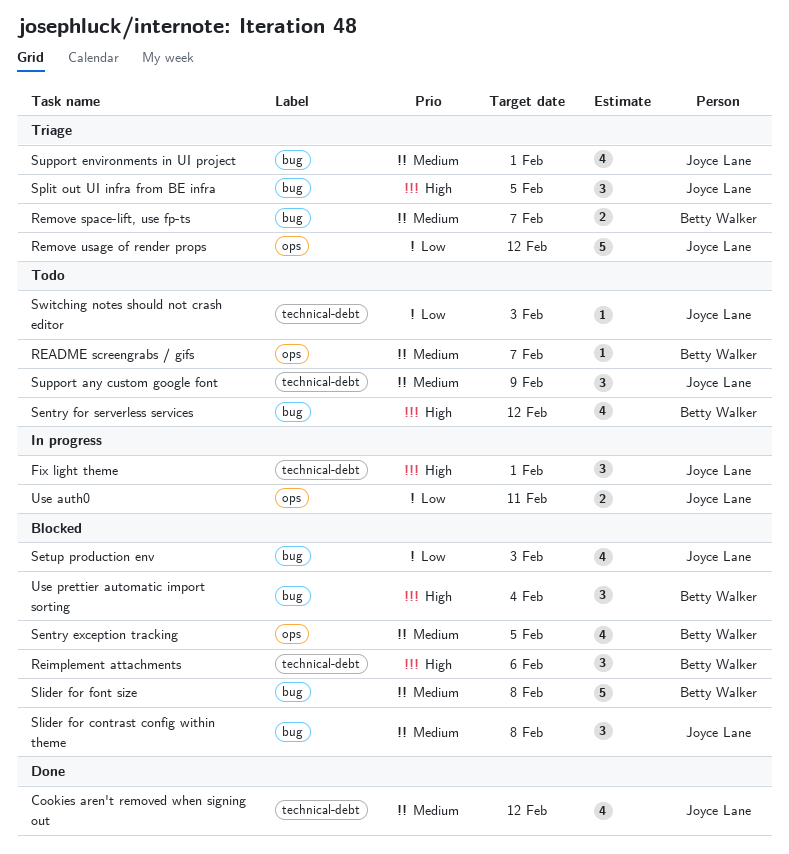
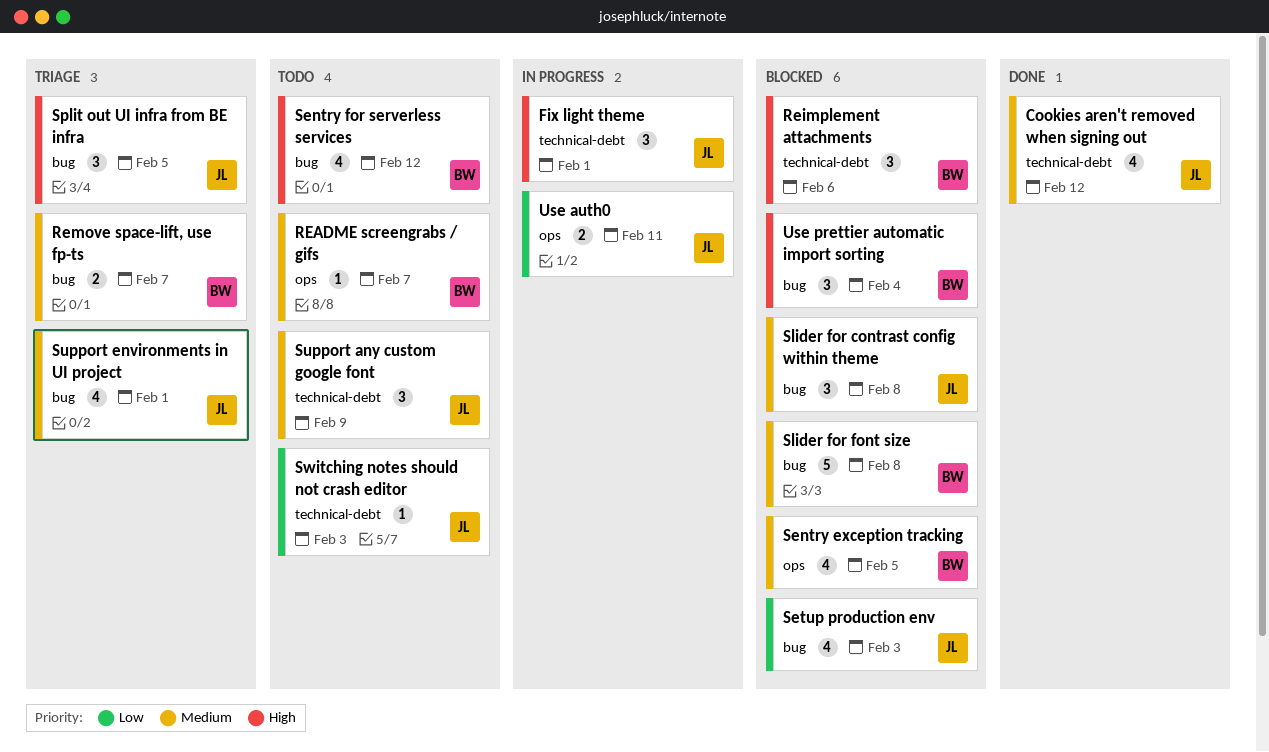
Remove usage of render props: present -> none

